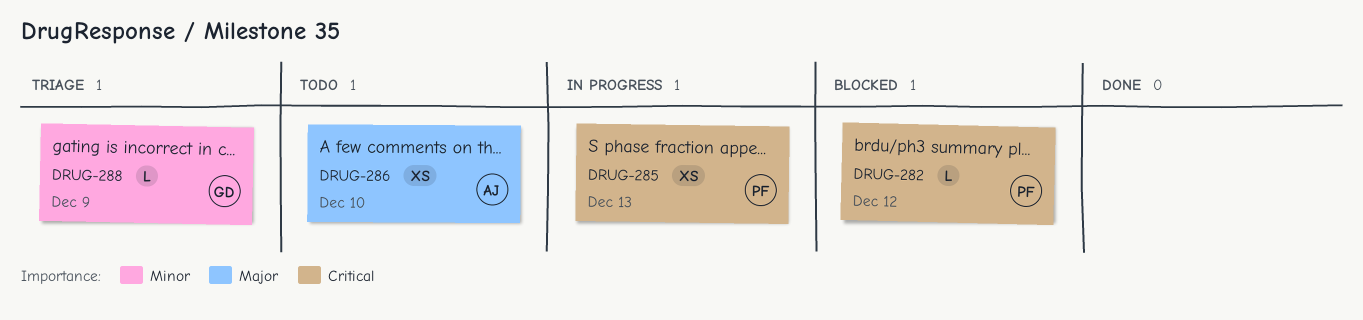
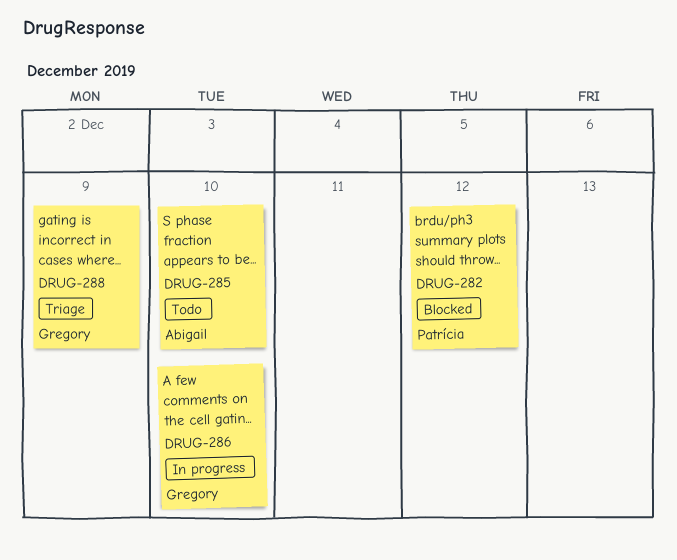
DRUG-285, status: In progress -> Todo
DRUG-285, owner: Patrícia -> Abigail
DRUG-285, due: Dec 13 -> Dec 10
DRUG-286, status: Todo -> In progress
DRUG-286, owner: Abigail -> Gregory

